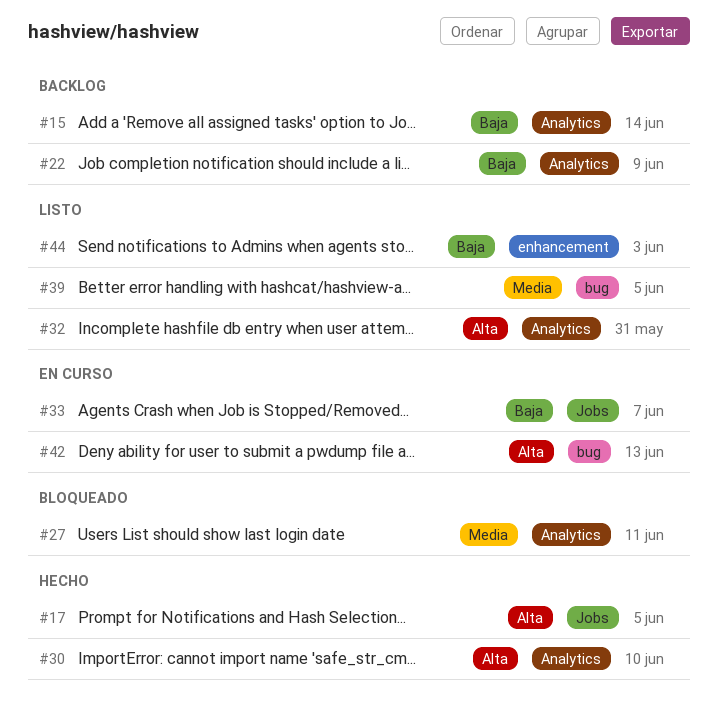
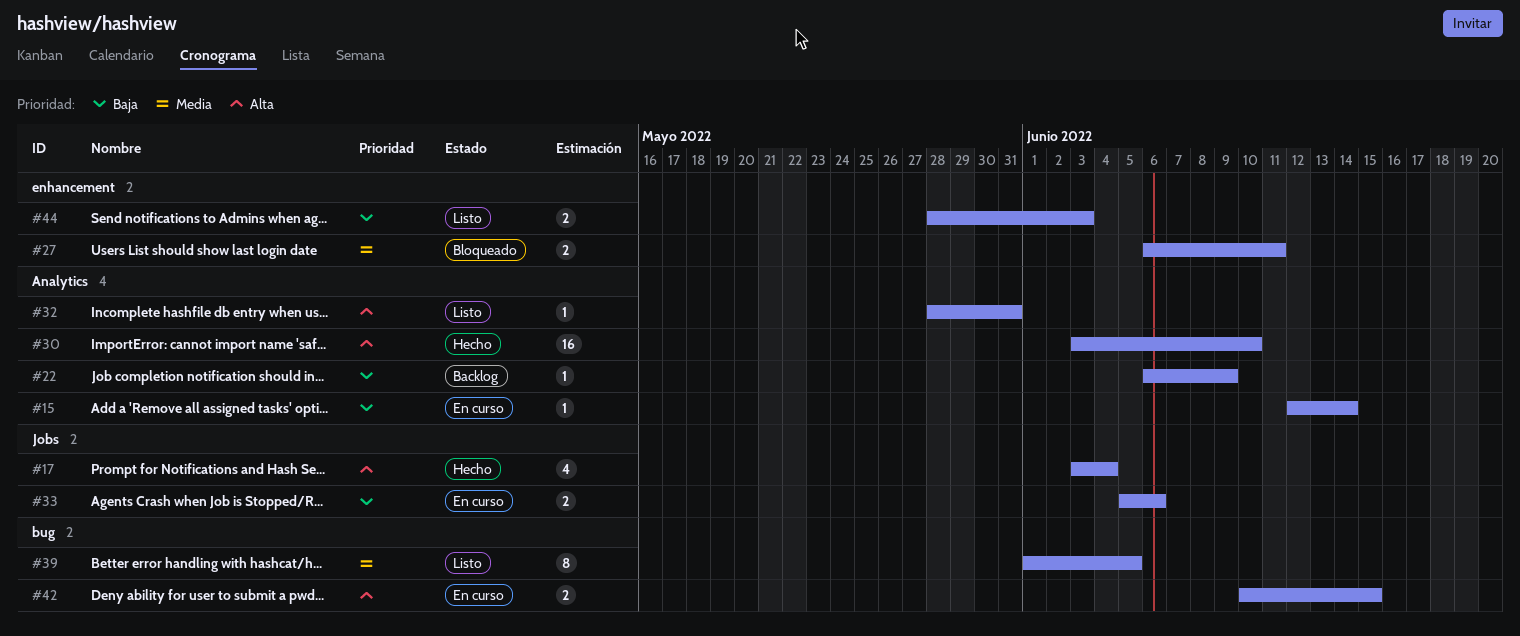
#15, status: Backlog -> En curso
#17, due: Jun 5 -> Jun 4
#27, label: Analytics -> enhancement
#33, due: Jun 7 -> Jun 6
#42, due: Jun 13 -> Jun 15

